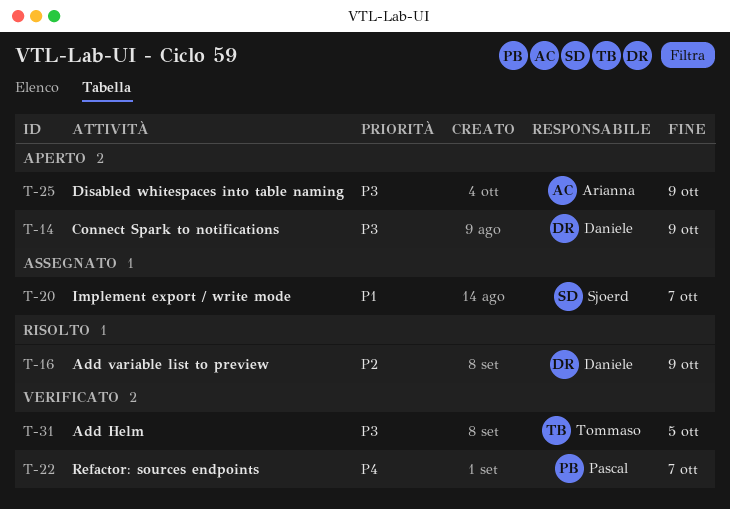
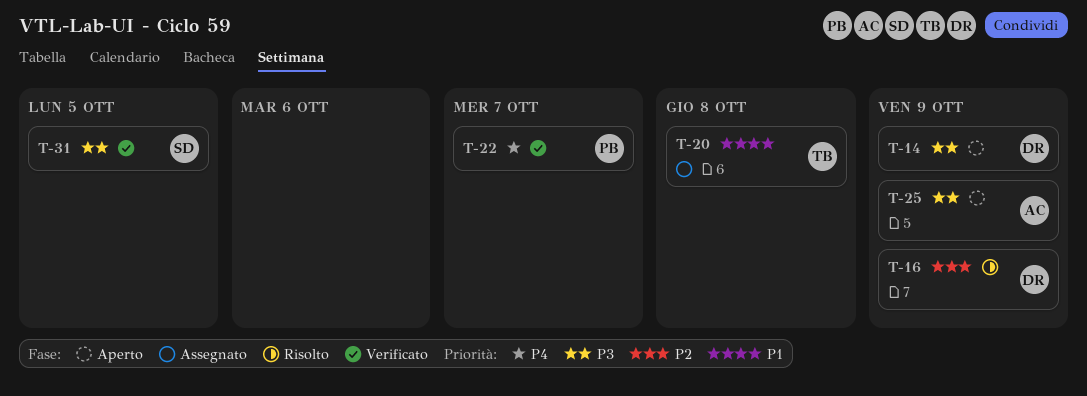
T-20, owner: Sjoerd -> Tommaso
T-20, due: Oct 7 -> Oct 8
T-31, owner: Tommaso -> Sjoerd

